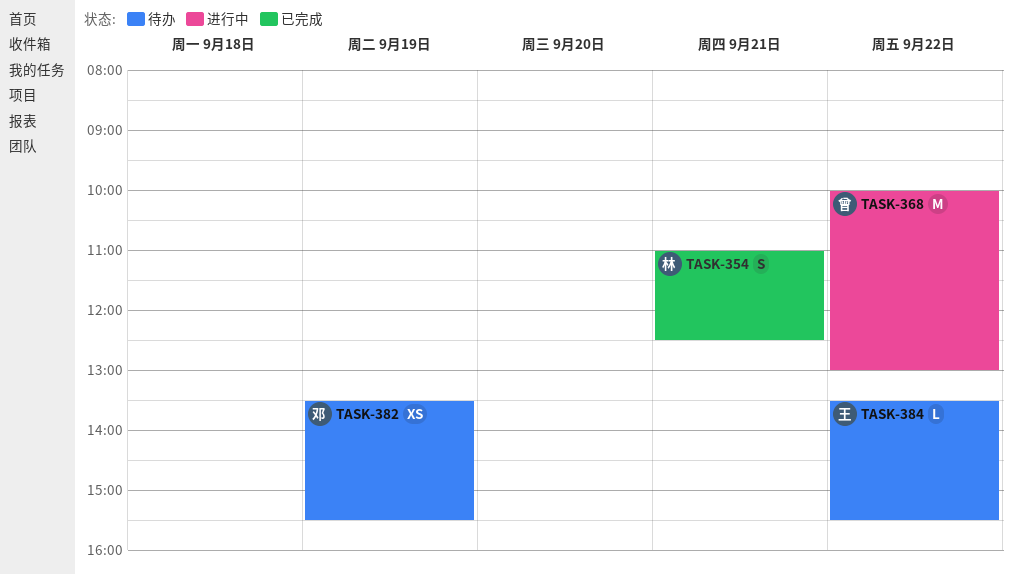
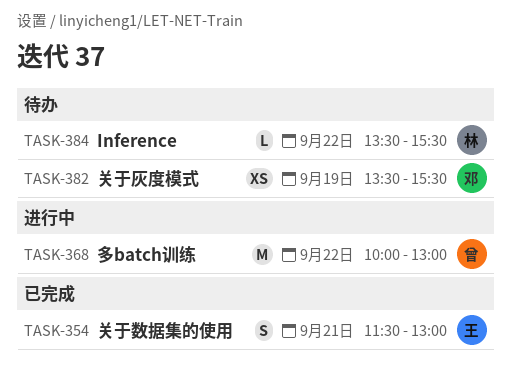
TASK-354, owner: 林 -> 王
TASK-354, begins: 11:00 -> 11:30
TASK-354, ends: 12:30 -> 13:00
TASK-384, owner: 王 -> 林

